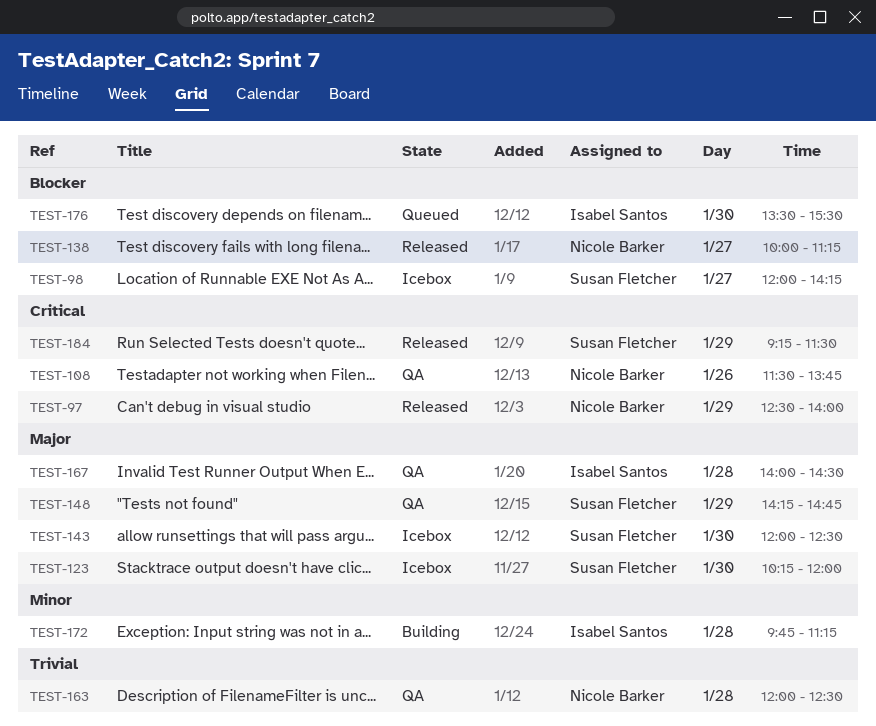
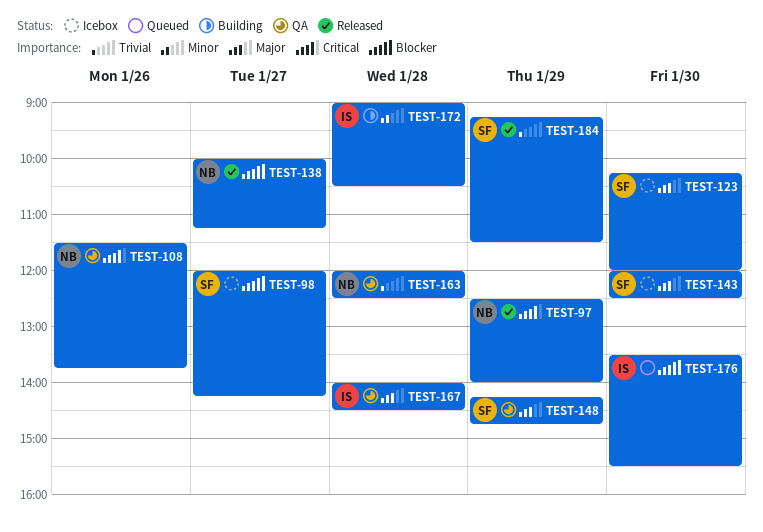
TEST-172, begins: 09:45 -> 09:00
TEST-172, ends: 11:15 -> 10:30
TEST-184, priority: Critical -> Trivial

